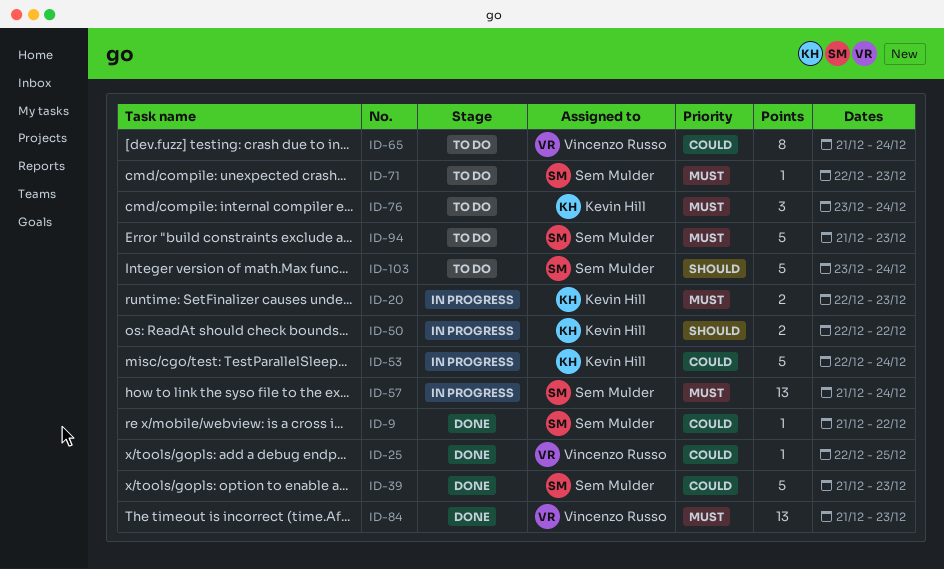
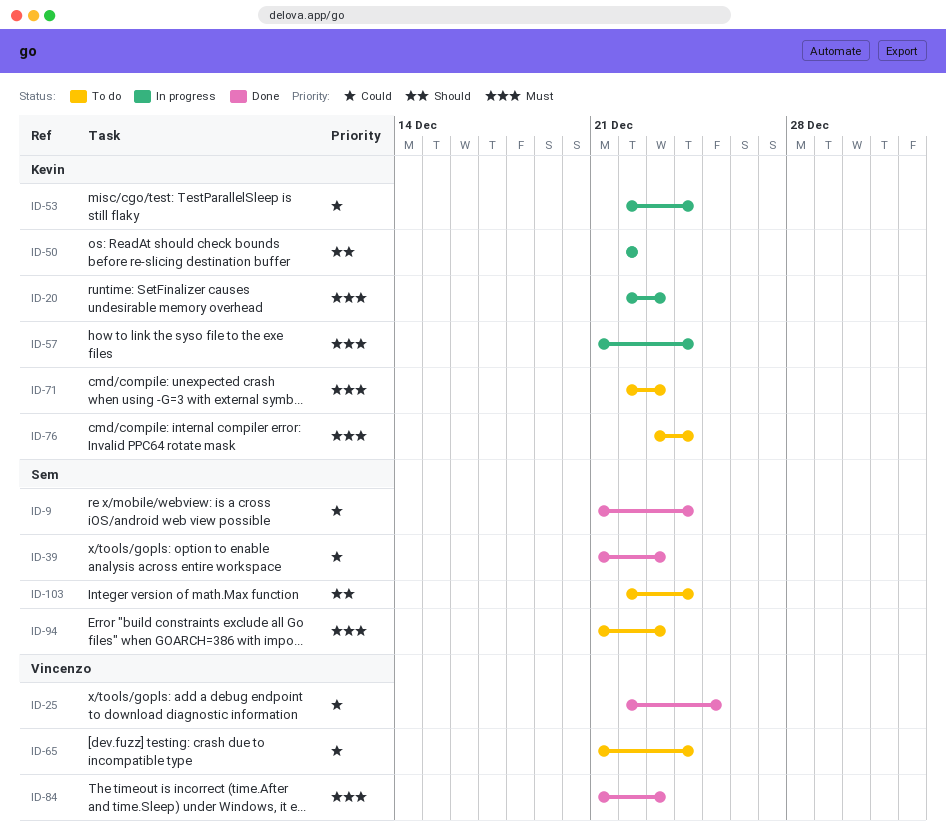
ID-9, due: Dec 22 -> Dec 24
ID-57, owner: Sem Mulder -> Kevin Hill
ID-71, owner: Sem Mulder -> Kevin Hill
ID-103, start: Dec 23 -> Dec 22

